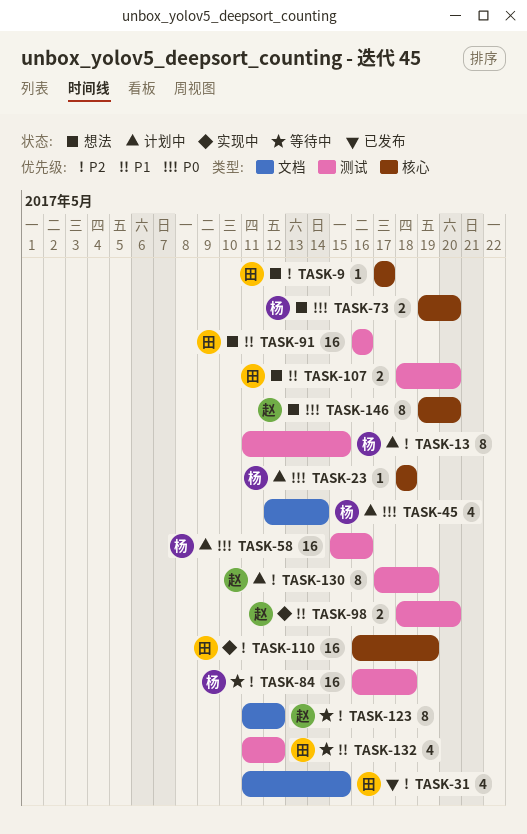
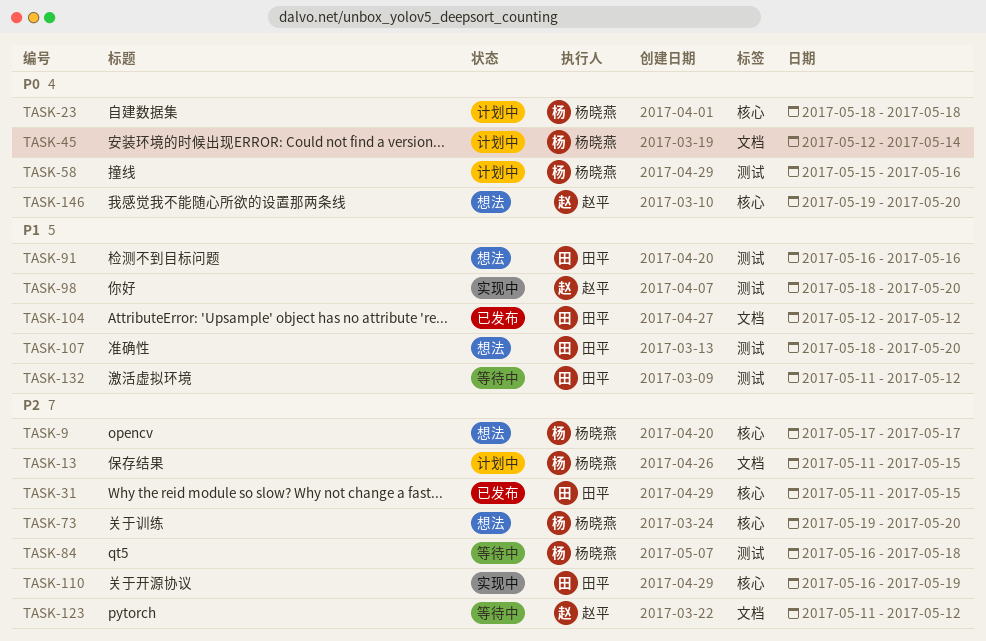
TASK-9, owner: 田平 -> 杨晓燕
TASK-13, label: 测试 -> 文档
TASK-31, label: 文档 -> 核心
TASK-73, priority: P0 -> P2
TASK-104: none -> present
TASK-130: present -> none

